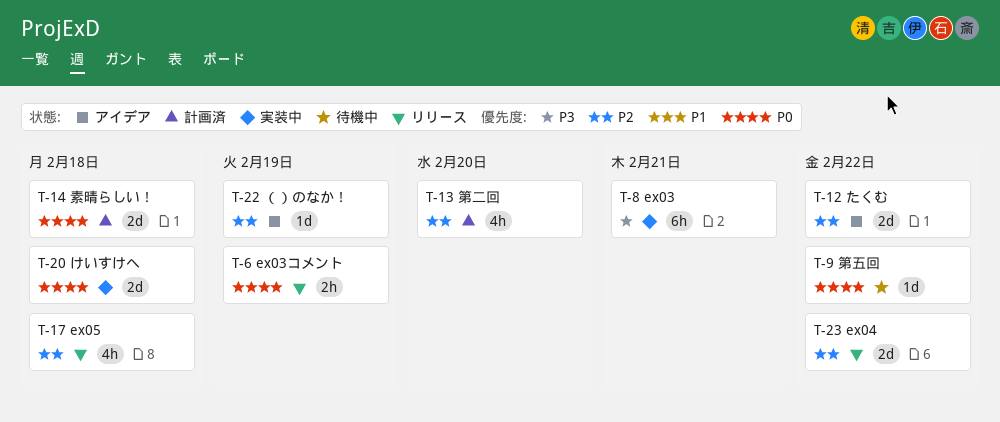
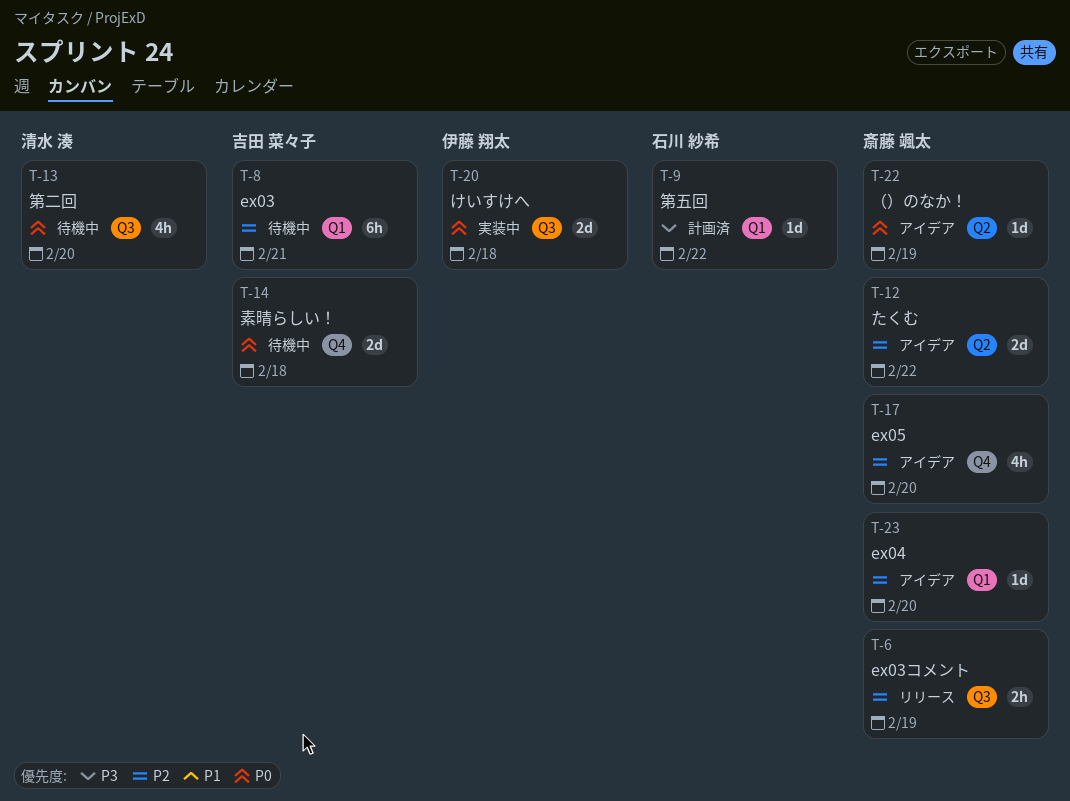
T-6, priority: P0 -> P2
T-8, status: 実装中 -> 待機中
T-8, priority: P3 -> P2
T-9, status: 待機中 -> 計画済
T-9, priority: P0 -> P3
T-13, status: 計画済 -> 待機中
T-13, priority: P2 -> P0
T-14, status: 計画済 -> 待機中
T-17, status: リリース -> アイデア
T-17, due: Feb 18 -> Feb 20
T-22, priority: P2 -> P0
T-23, status: リリース -> アイデア
T-23, estimate: 2d -> 1d
T-23, due: Feb 22 -> Feb 20

